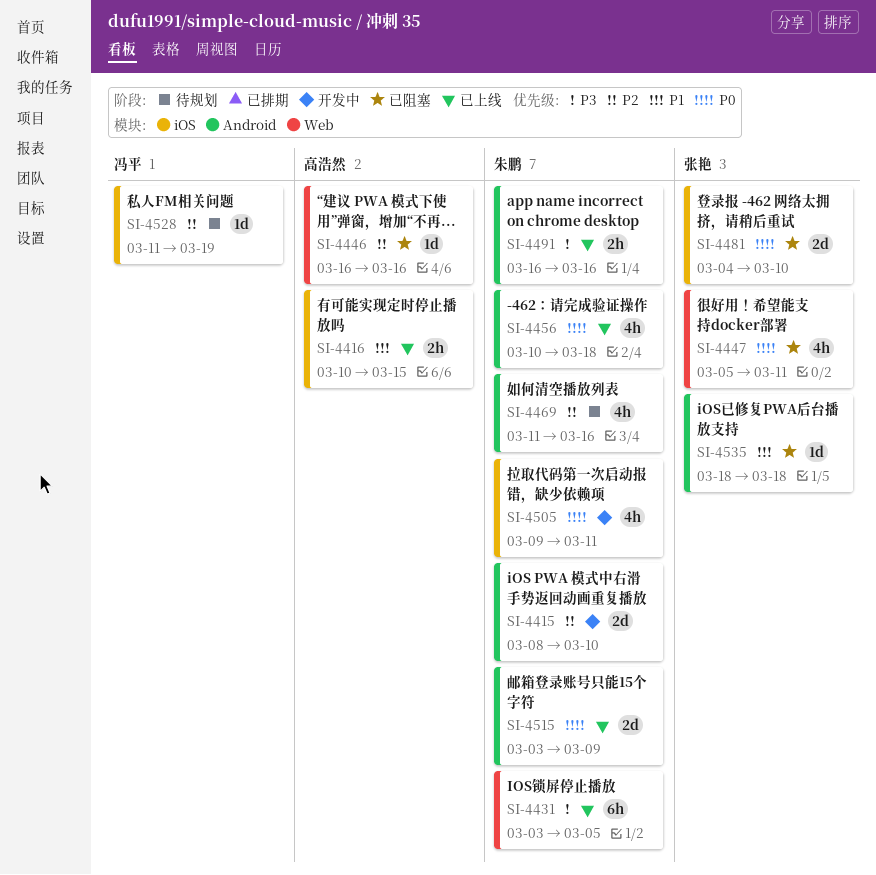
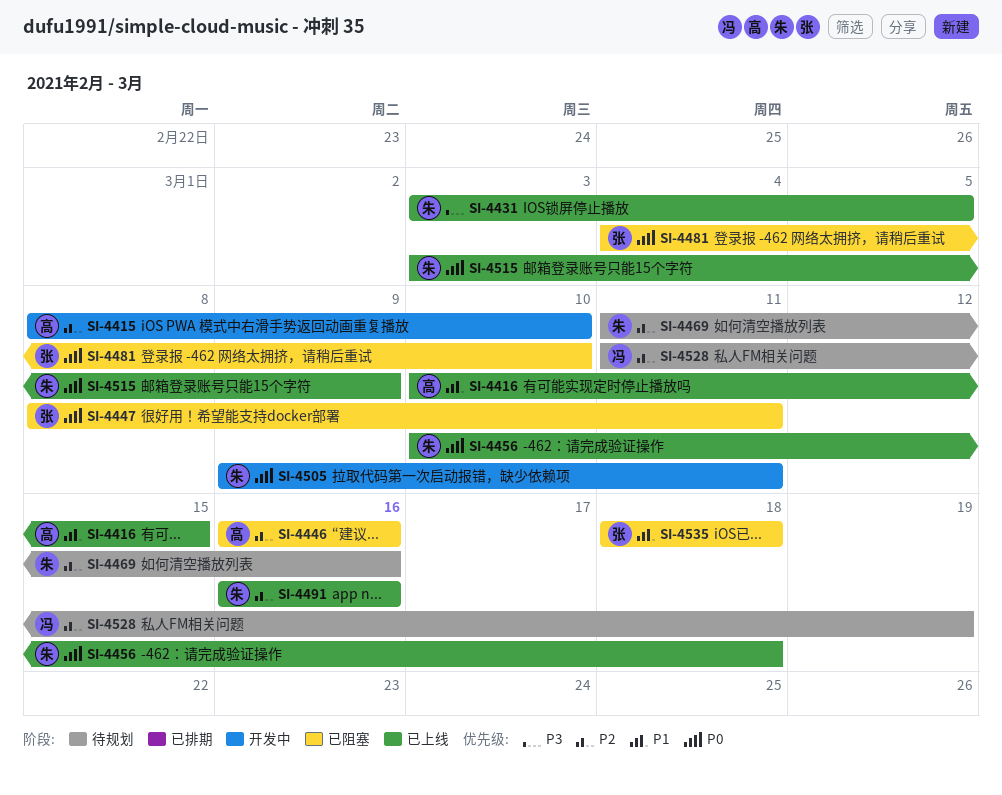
SI-4415, owner: 朱鹏 -> 高浩然
SI-4447, start: Mar 5 -> Mar 8
SI-4491, priority: P3 -> P2

